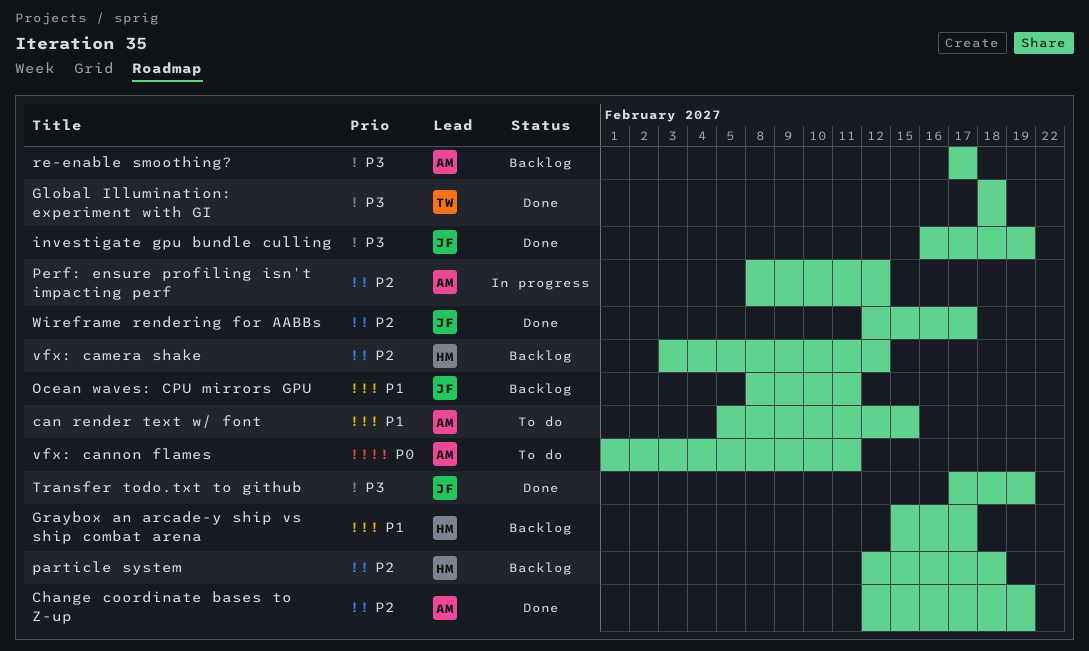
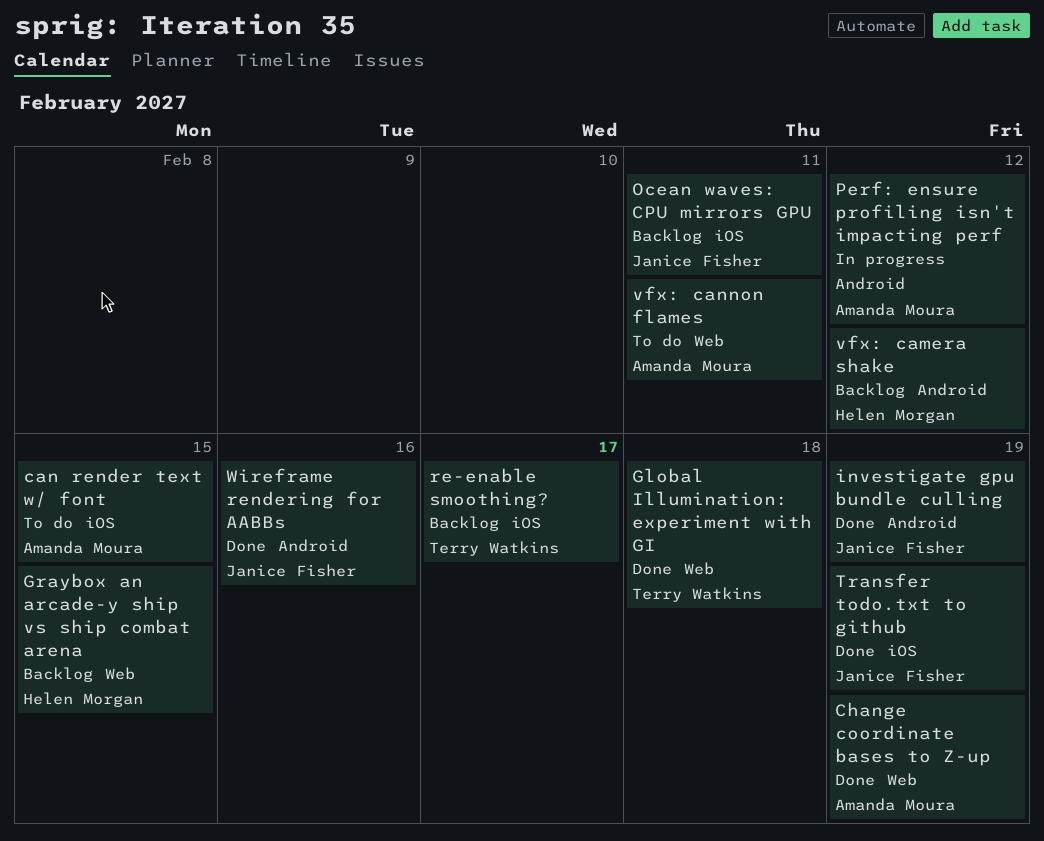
Graybox an arcade-y ship vs ship combat arena, due: Feb 17 -> Feb 15
particle system: present -> none
re-enable smoothing?, owner: Amanda Moura -> Terry Watkins
Wireframe rendering for AABBs, due: Feb 17 -> Feb 16

